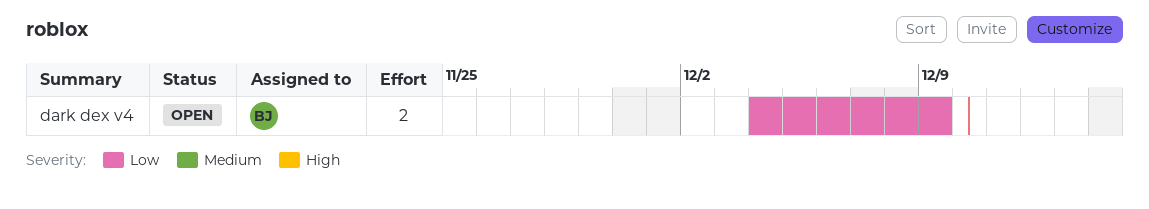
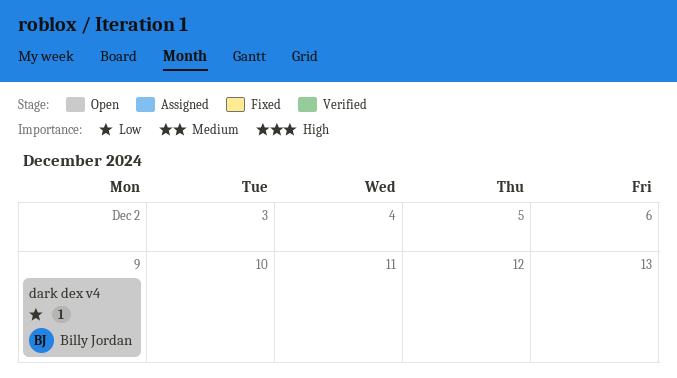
dark dex v4, estimate: 2 -> 1

